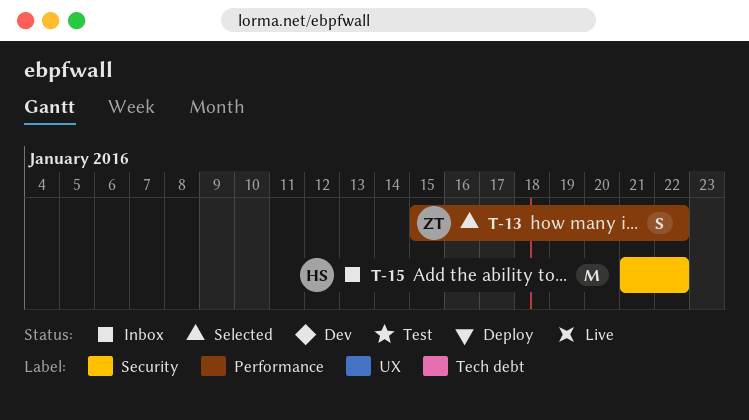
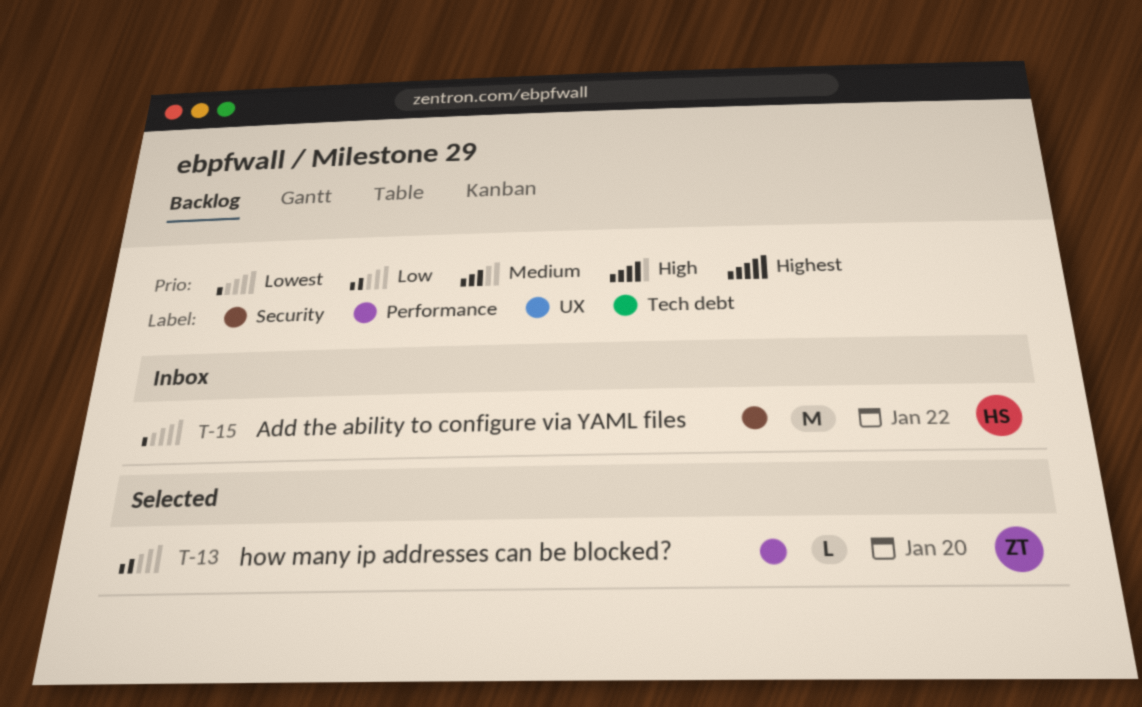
T-13, estimate: S -> L
T-13, due: Jan 22 -> Jan 20

